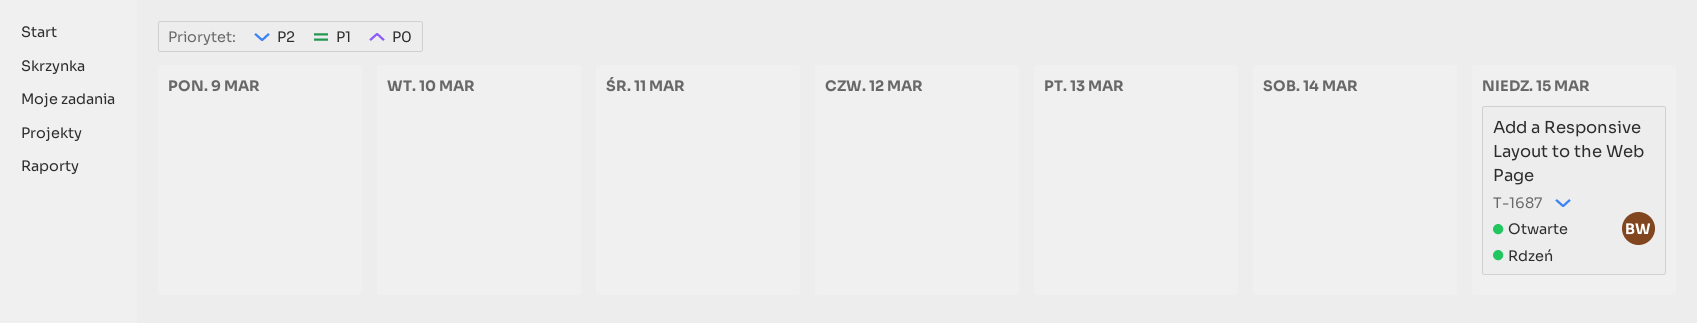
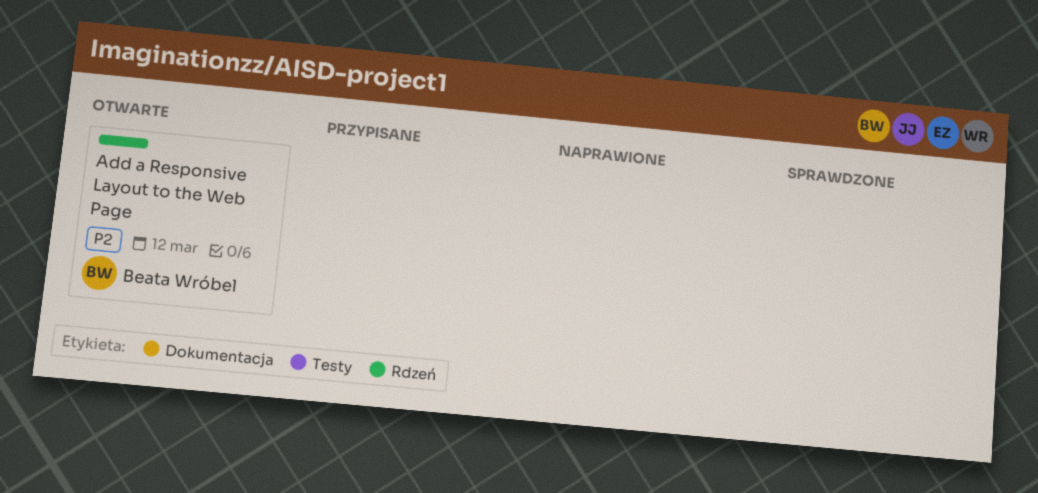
Add a Responsive Layout to the Web Page, due: Mar 15 -> Mar 12

